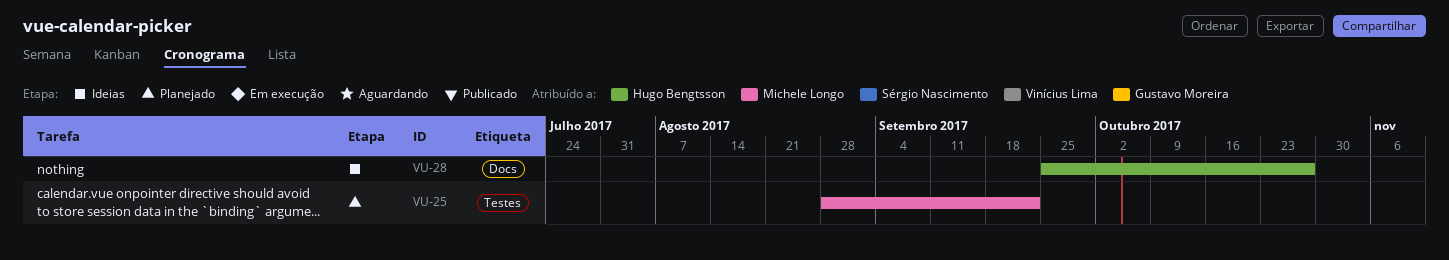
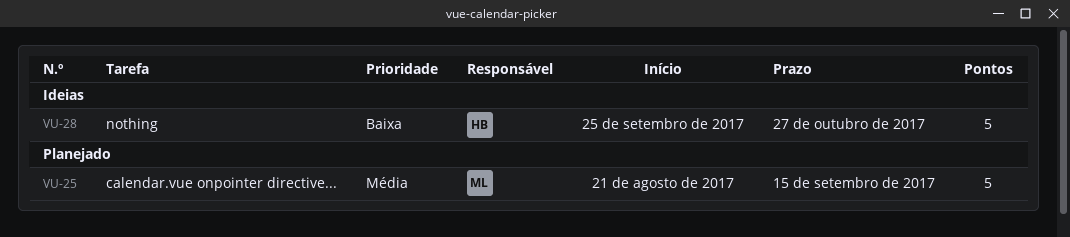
VU-25, start: Aug 28 -> Aug 21
VU-25, due: Sep 22 -> Sep 15

